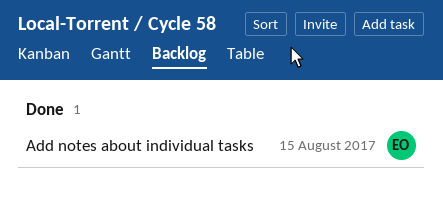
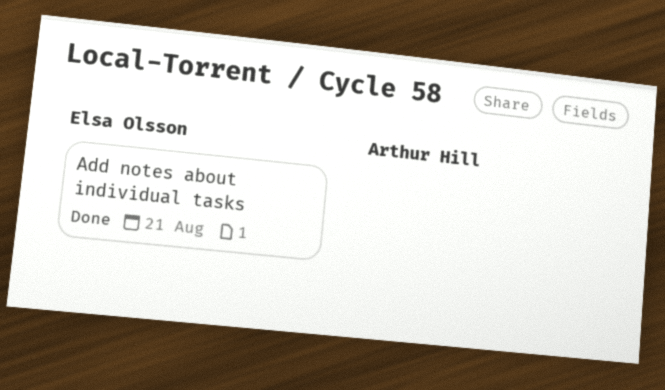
Add notes about individual tasks, due: Aug 15 -> Aug 21

